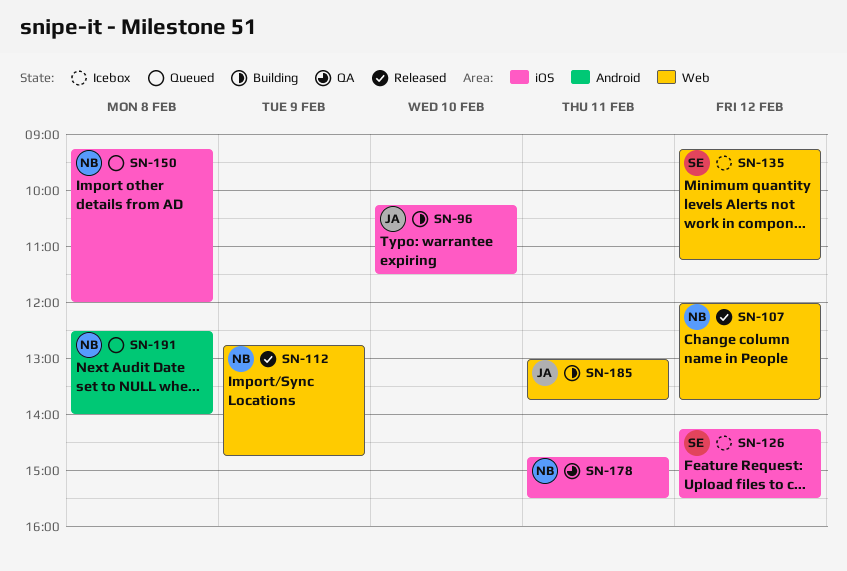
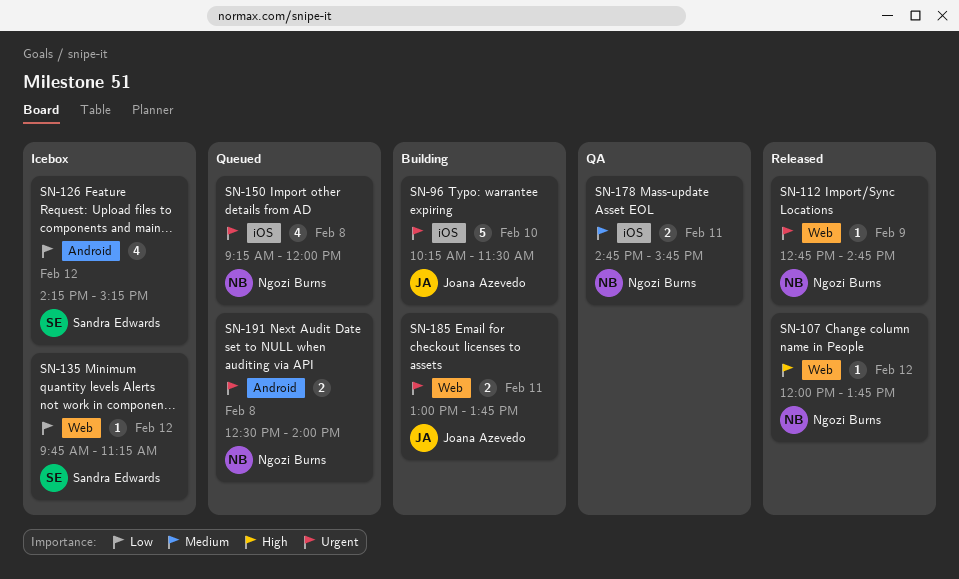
SN-126, label: iOS -> Android
SN-126, ends: 15:30 -> 15:15
SN-135, begins: 09:15 -> 09:45
SN-178, ends: 15:30 -> 15:45

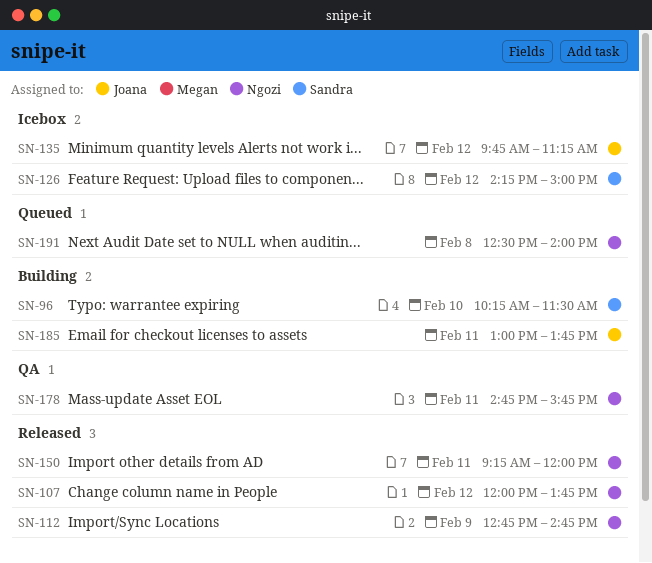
SN-96, owner: Joana Azevedo -> Sandra Edwards
SN-126, ends: 15:15 -> 15:00
SN-135, owner: Sandra Edwards -> Joana Azevedo
SN-150, status: Queued -> Released
SN-150, day: Feb 8 -> Feb 11

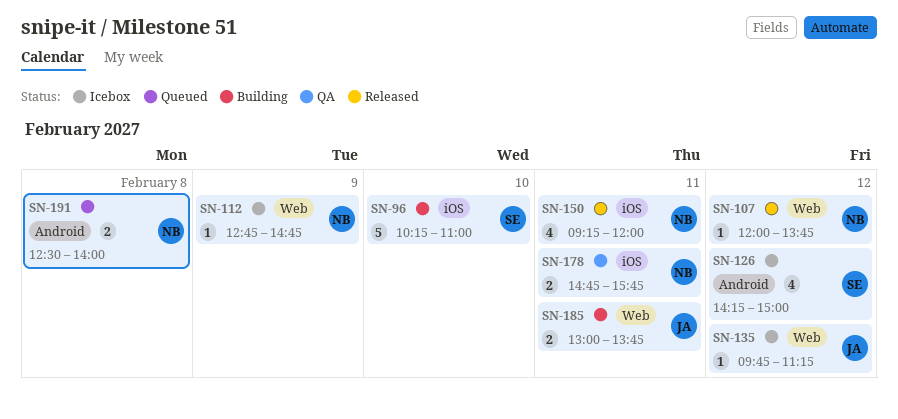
SN-96, ends: 11:30 -> 11:00
SN-112, status: Released -> Icebox

